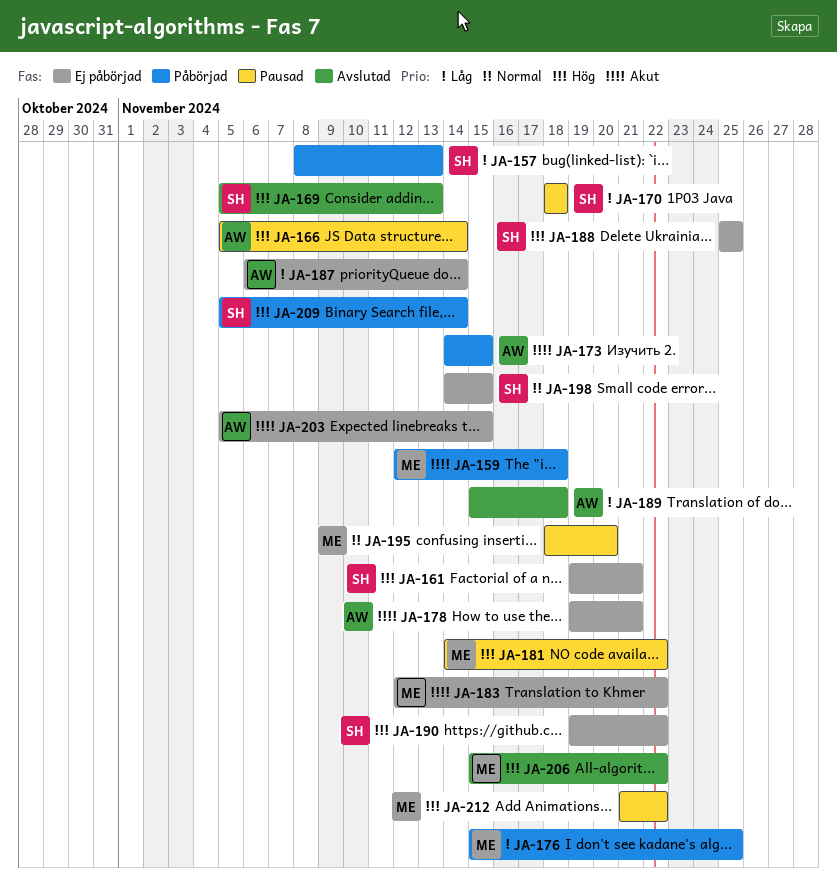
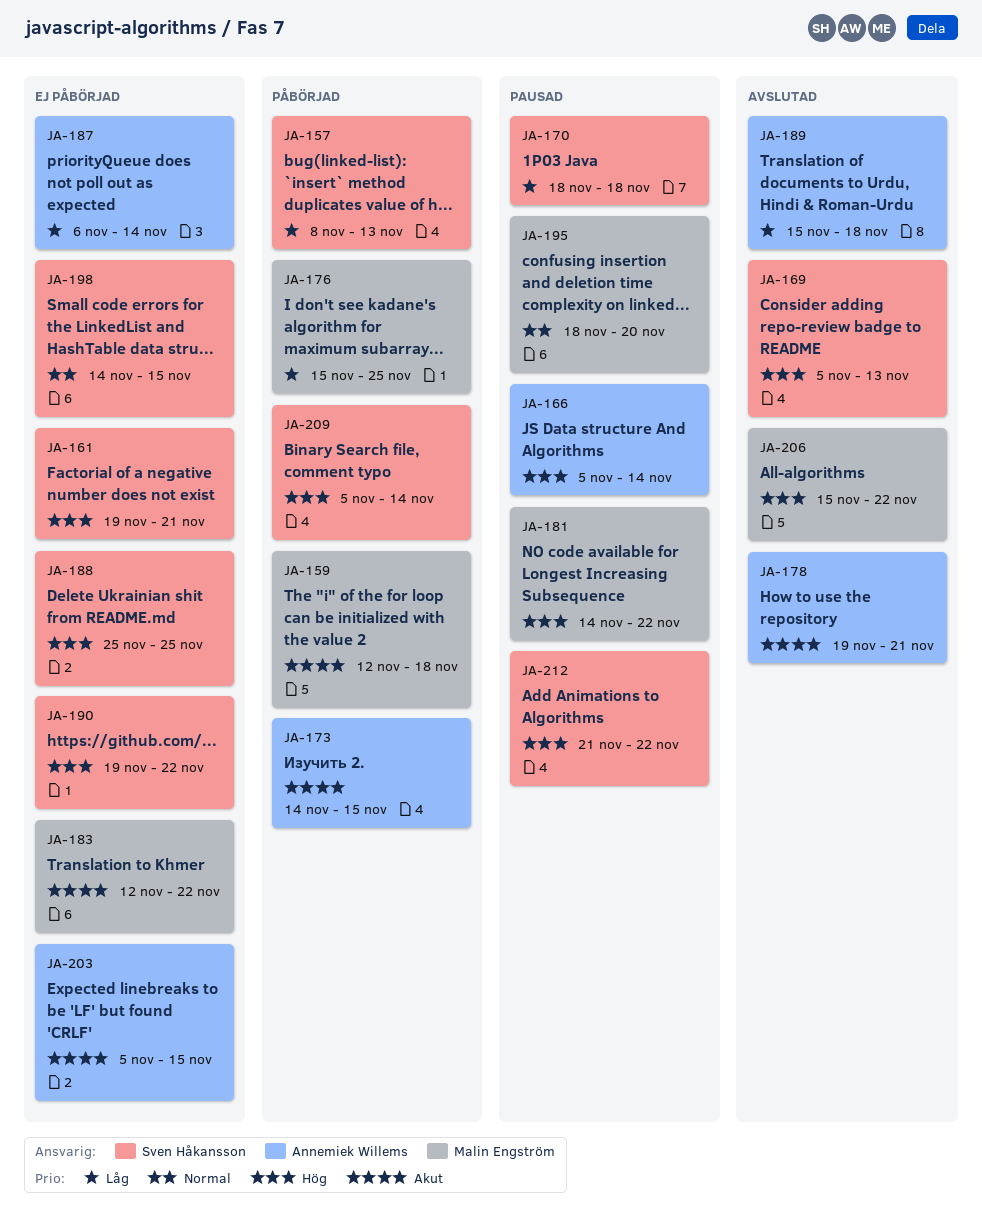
JA-178, status: Ej påbörjad -> Avslutad
JA-212, owner: Malin Engström -> Sven Håkansson

